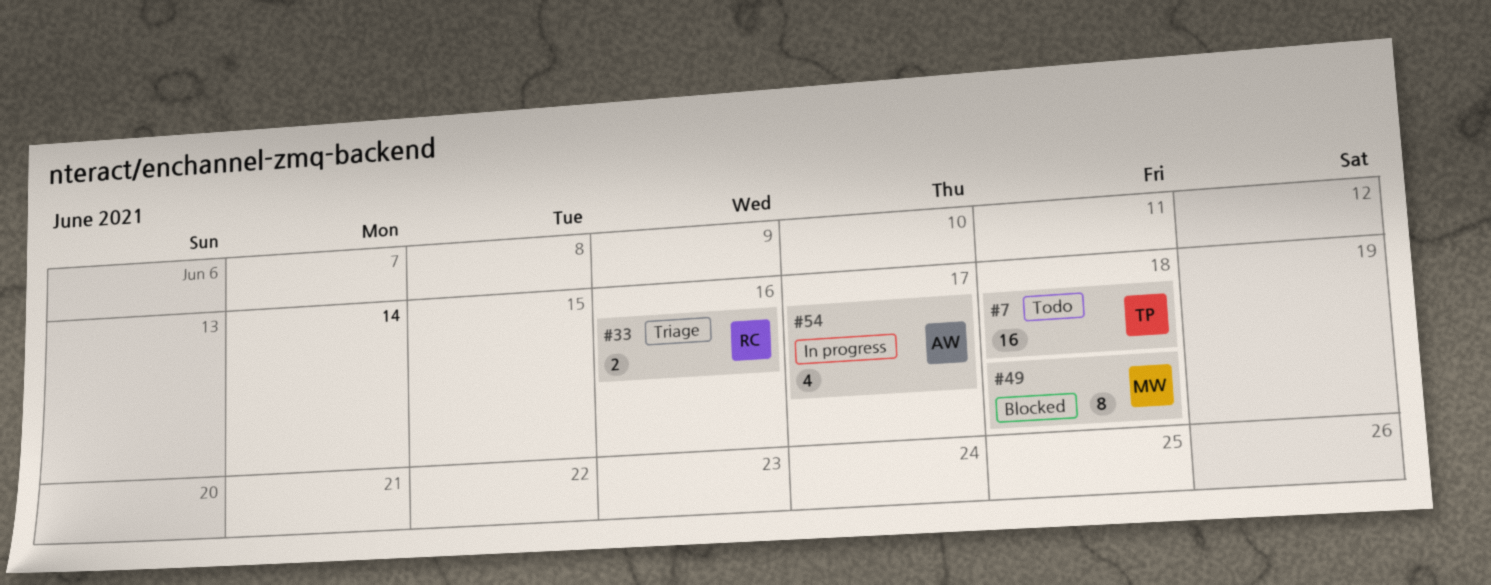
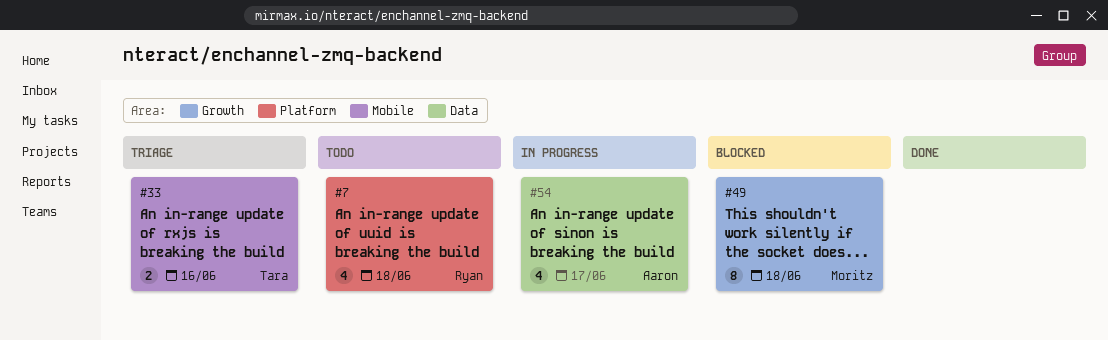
#7, owner: Tara -> Ryan
#7, estimate: 16 -> 4
#33, owner: Ryan -> Tara

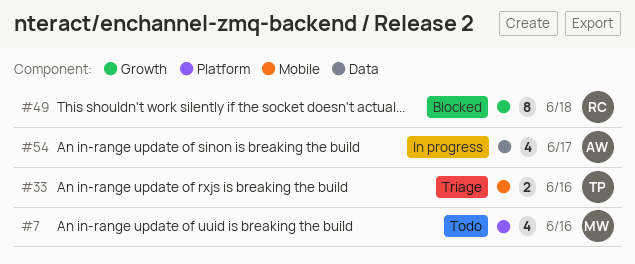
#7, owner: Ryan -> Moritz
#7, due: Jun 18 -> Jun 16
#49, owner: Moritz -> Ryan

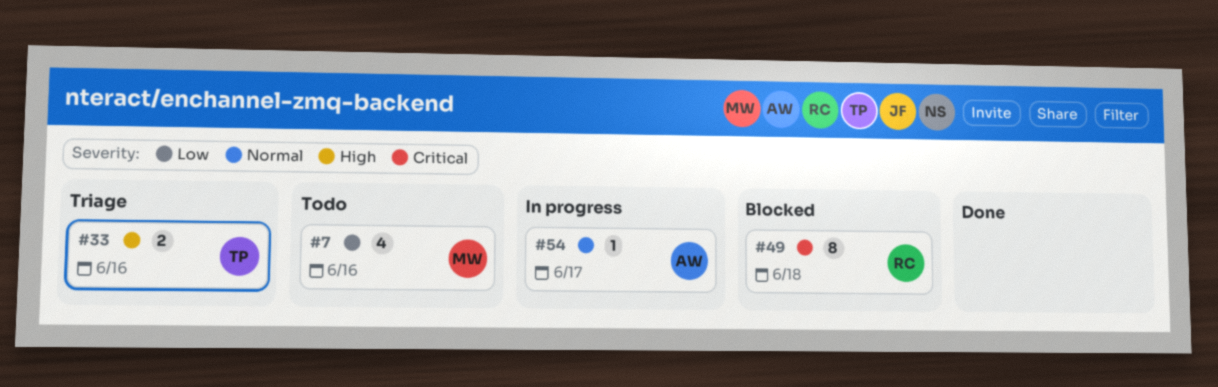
#54, estimate: 4 -> 1

